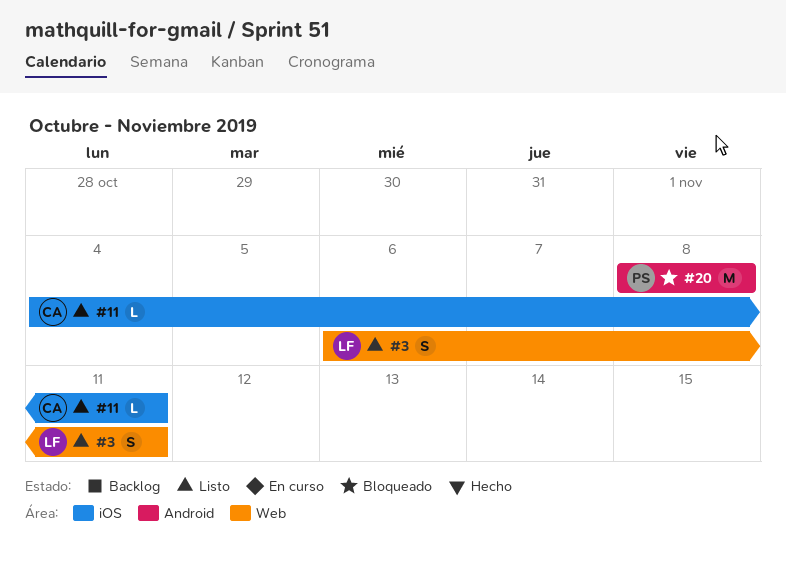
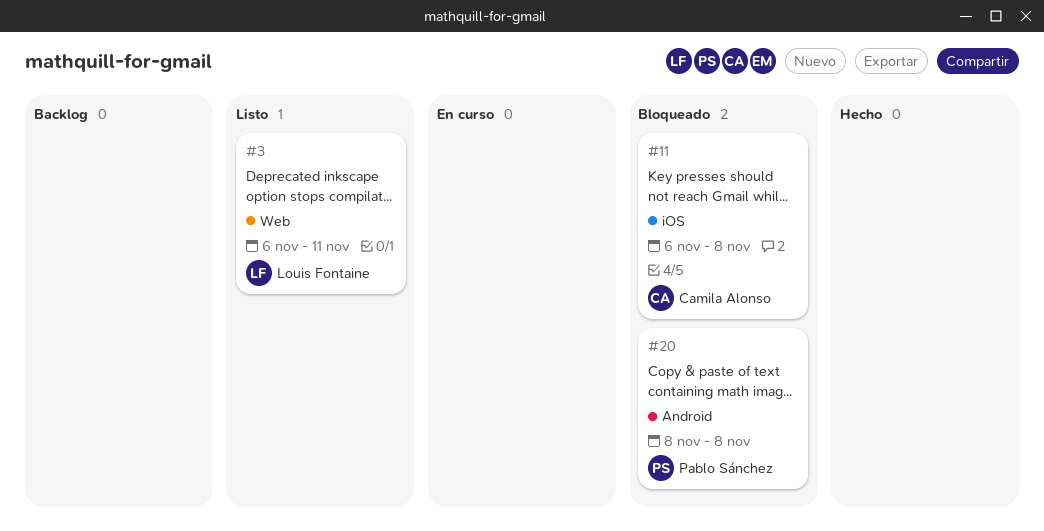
#11, status: Listo -> Bloqueado
#11, start: Nov 4 -> Nov 6
#11, due: Nov 11 -> Nov 8

